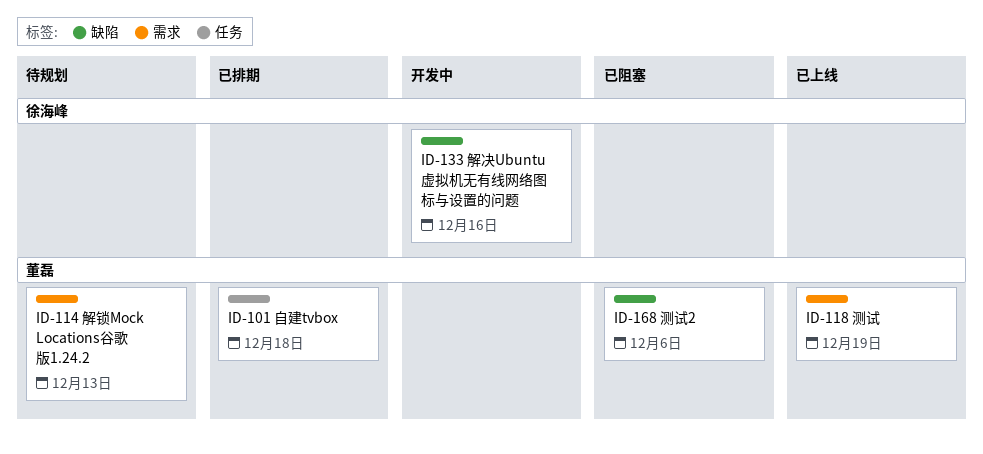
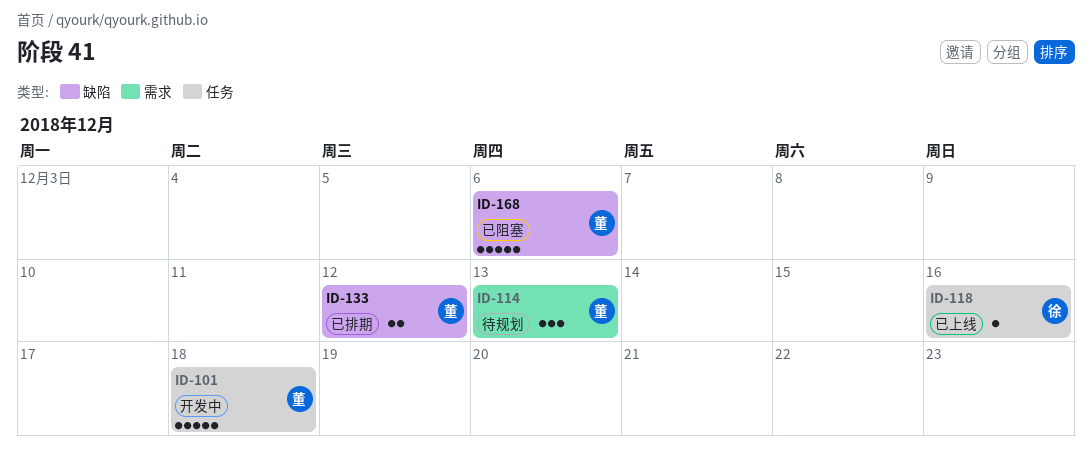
ID-101, status: 已排期 -> 开发中
ID-118, owner: 董磊 -> 徐海峰
ID-118, label: 需求 -> 任务
ID-118, due: Dec 19 -> Dec 16
ID-133, status: 开发中 -> 已排期
ID-133, owner: 徐海峰 -> 董磊
ID-133, due: Dec 16 -> Dec 12

